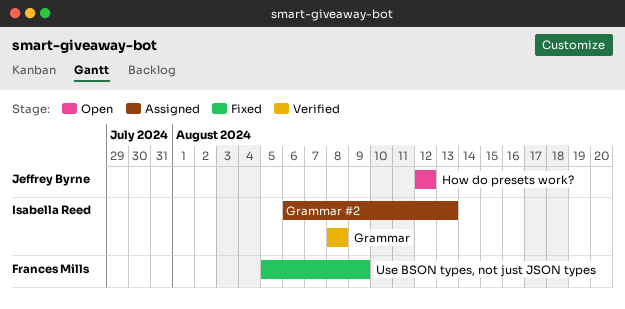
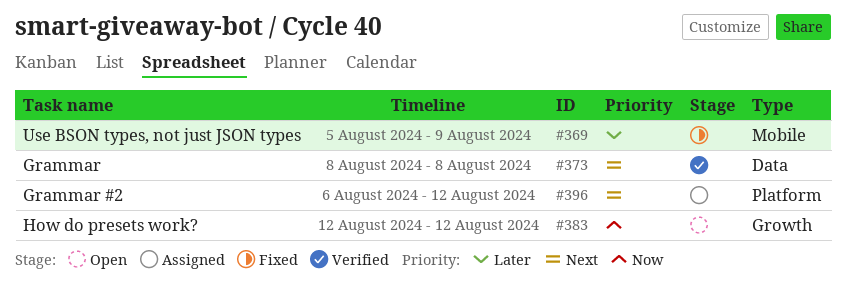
Grammar #2, due: Aug 13 -> Aug 12

